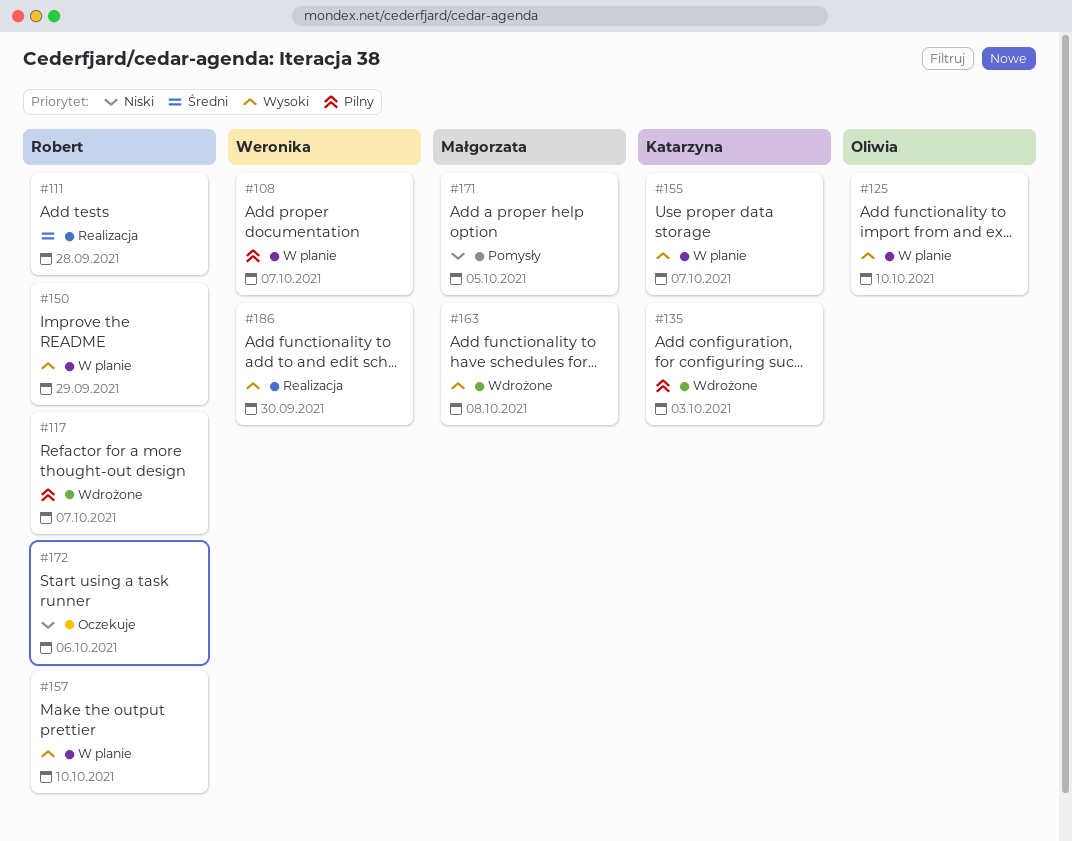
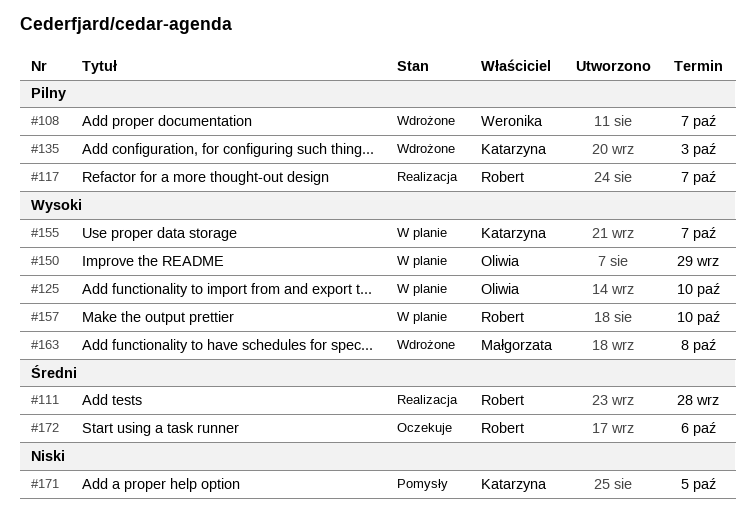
#108, status: W planie -> Wdrożone
#117, status: Wdrożone -> Realizacja
#150, owner: Robert -> Oliwia
#171, owner: Małgorzata -> Katarzyna
#172, priority: Niski -> Średni
#186: present -> none

